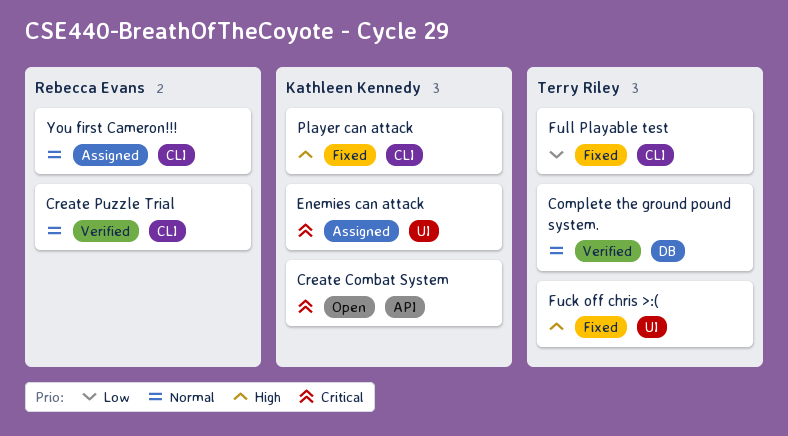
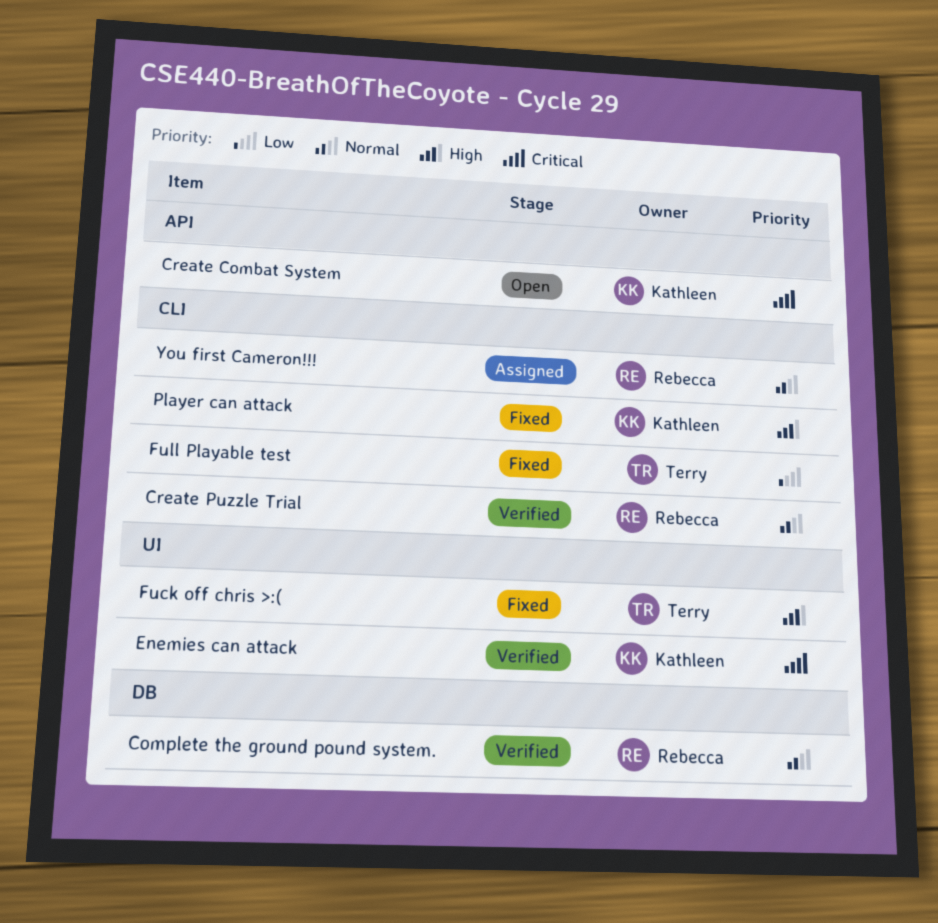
Complete the ground pound system., owner: Terry Riley -> Rebecca Evans
Enemies can attack, status: Assigned -> Verified

